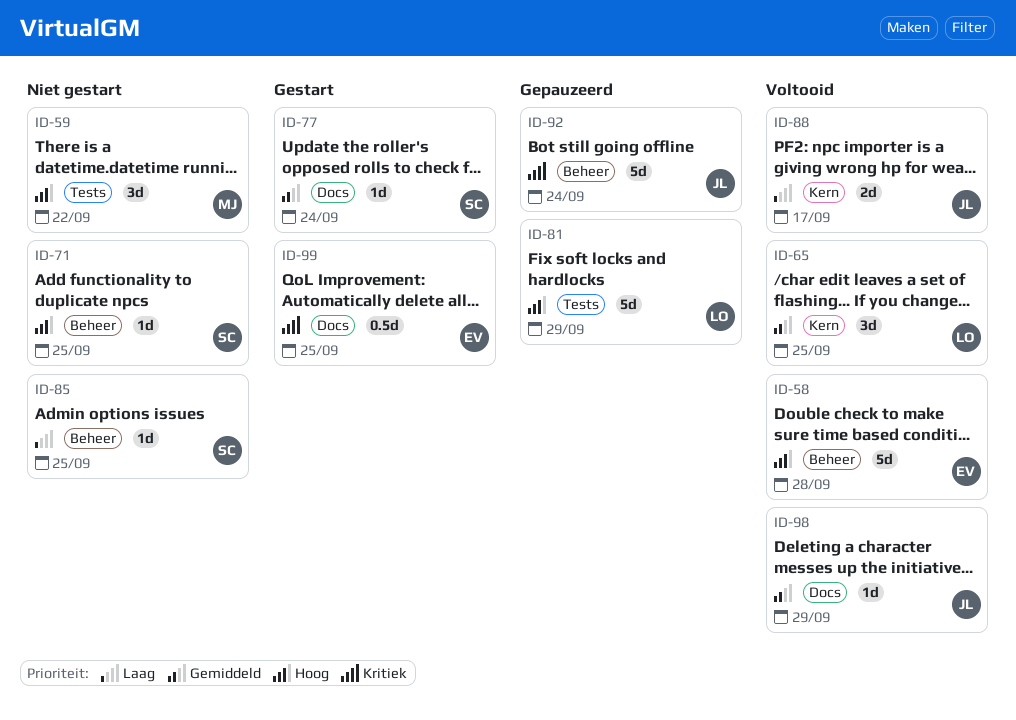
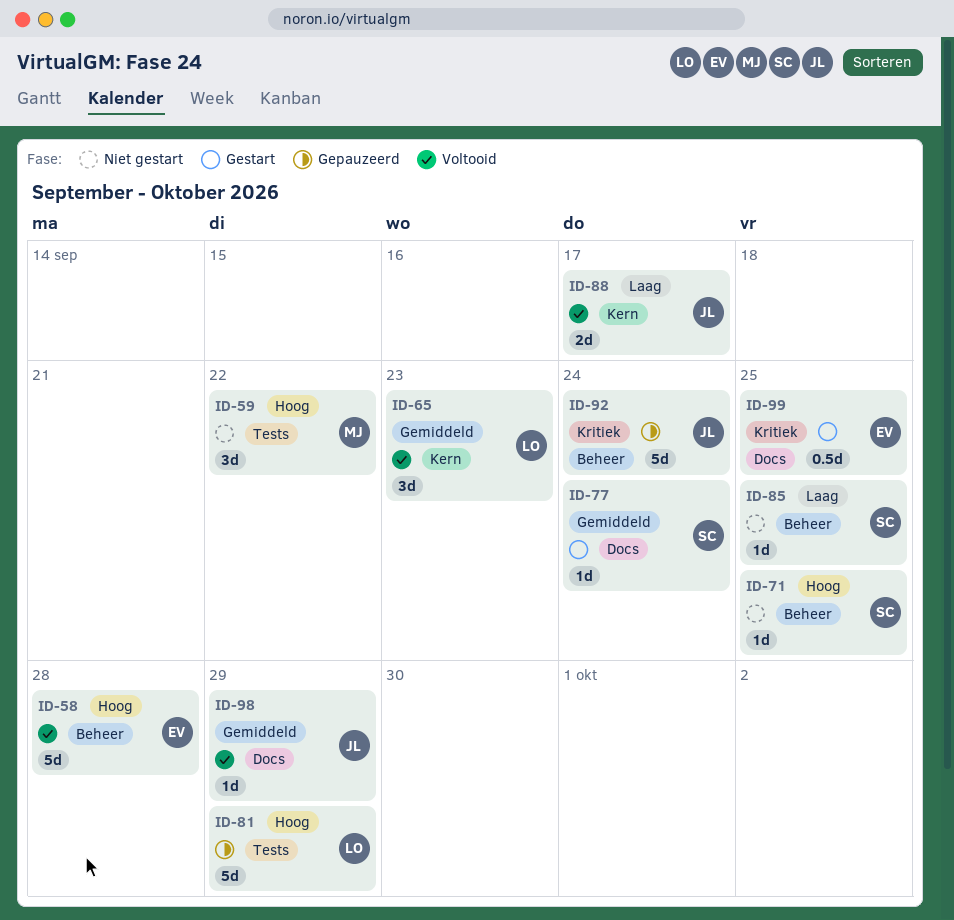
ID-65, due: Sep 25 -> Sep 23

